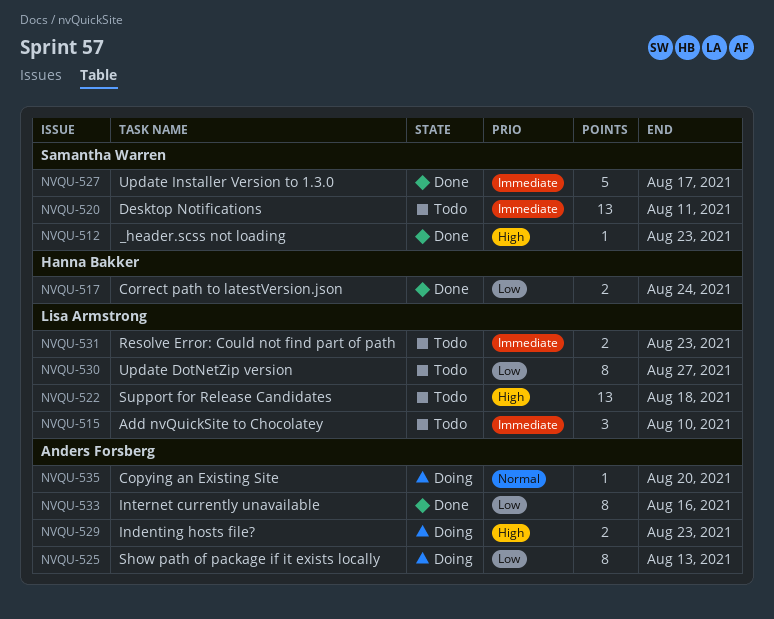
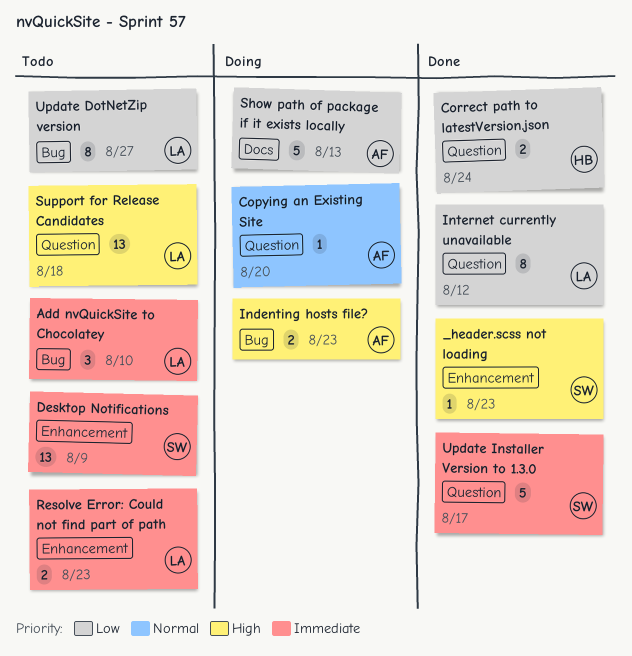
Desktop Notifications, due: Aug 11 -> Aug 9
Internet currently unavailable, owner: Anders Forsberg -> Lisa Armstrong
Internet currently unavailable, due: Aug 16 -> Aug 12
Show path of package if it exists locally, estimate: 8 -> 5

